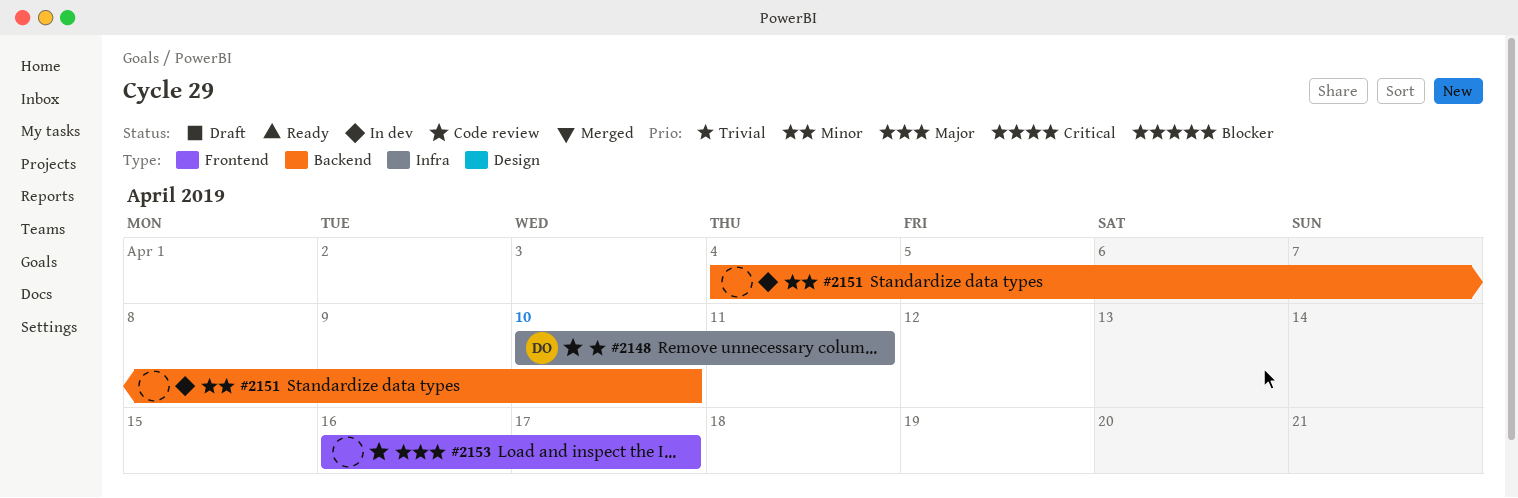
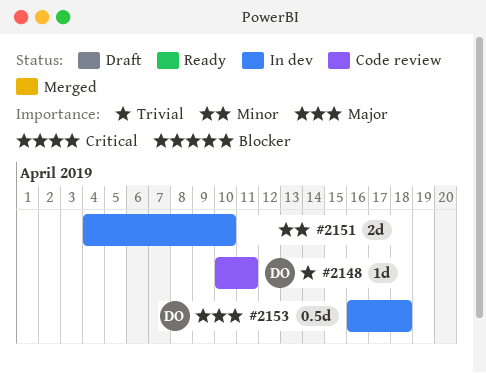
#2153, status: Code review -> In dev
#2153, owner: none -> DO
#2153, due: Apr 17 -> Apr 18

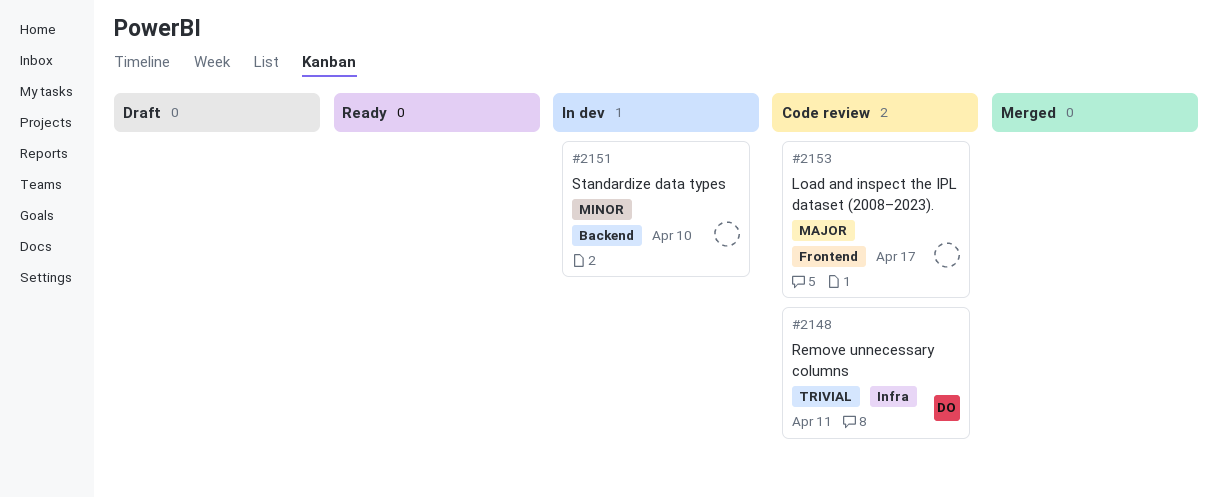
#2153, status: In dev -> Code review
#2153, owner: DO -> none
#2153, due: Apr 18 -> Apr 17

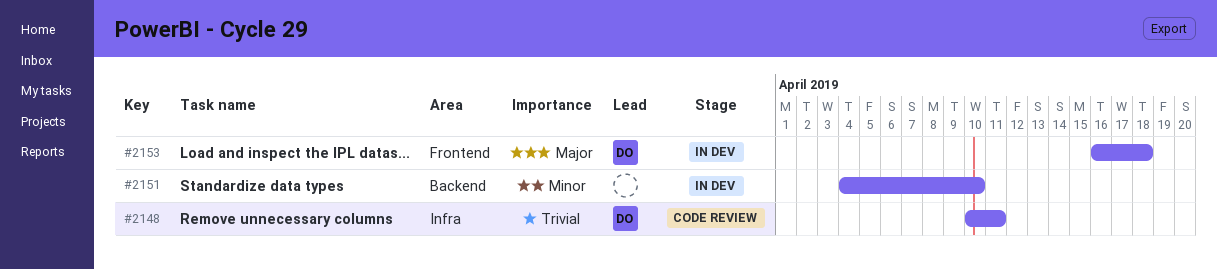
#2153, status: Code review -> In dev
#2153, owner: none -> DO
#2153, due: Apr 17 -> Apr 18

